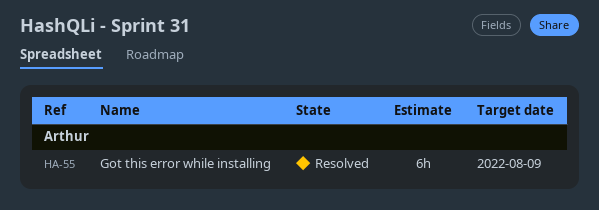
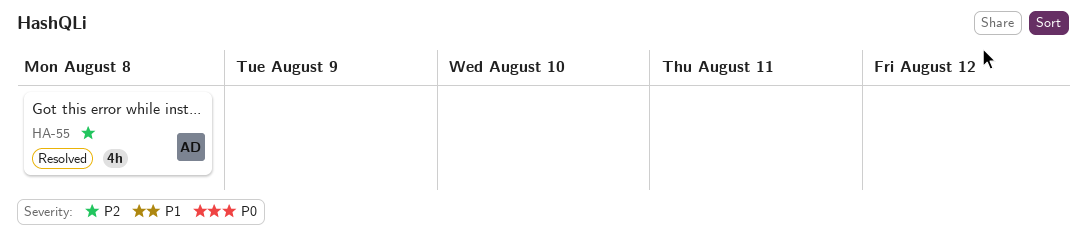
HA-55, estimate: 6h -> 4h
HA-55, due: Aug 9 -> Aug 8

